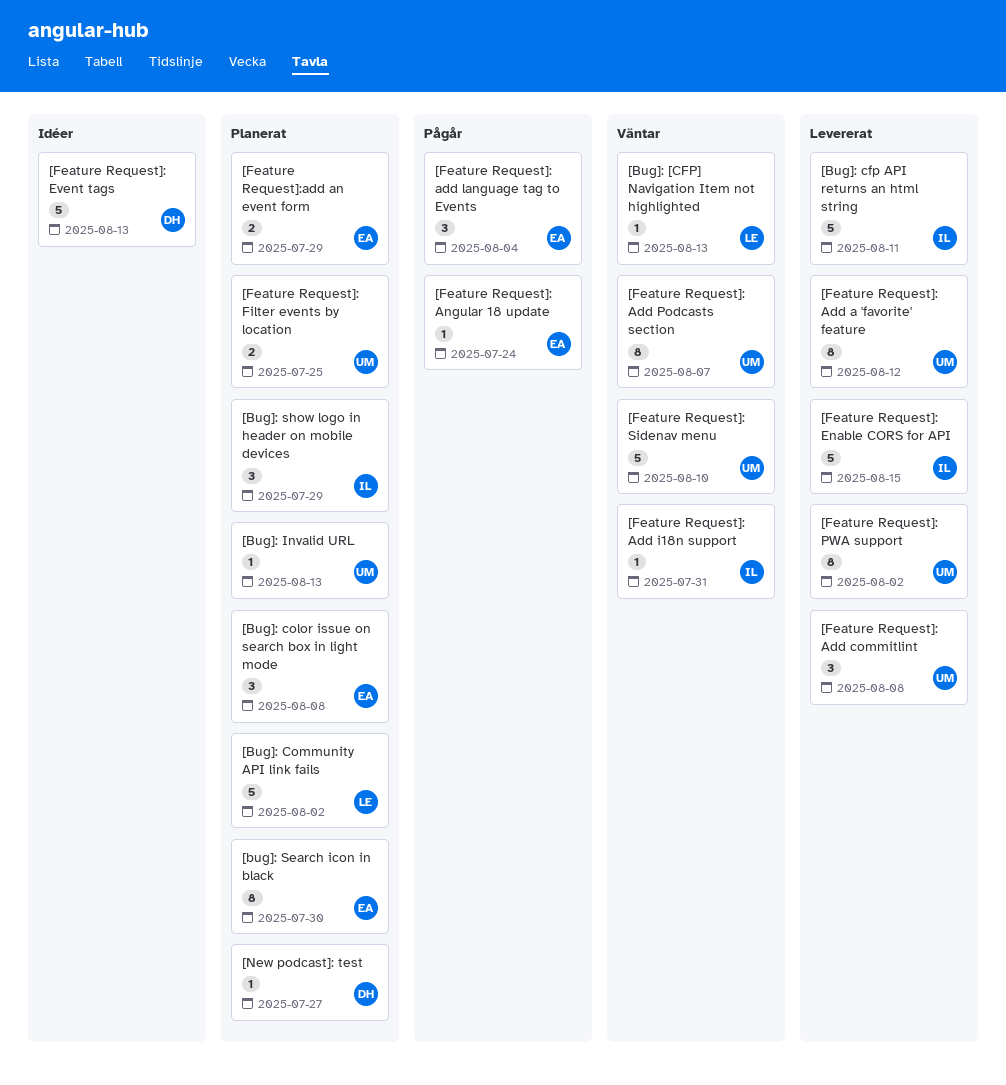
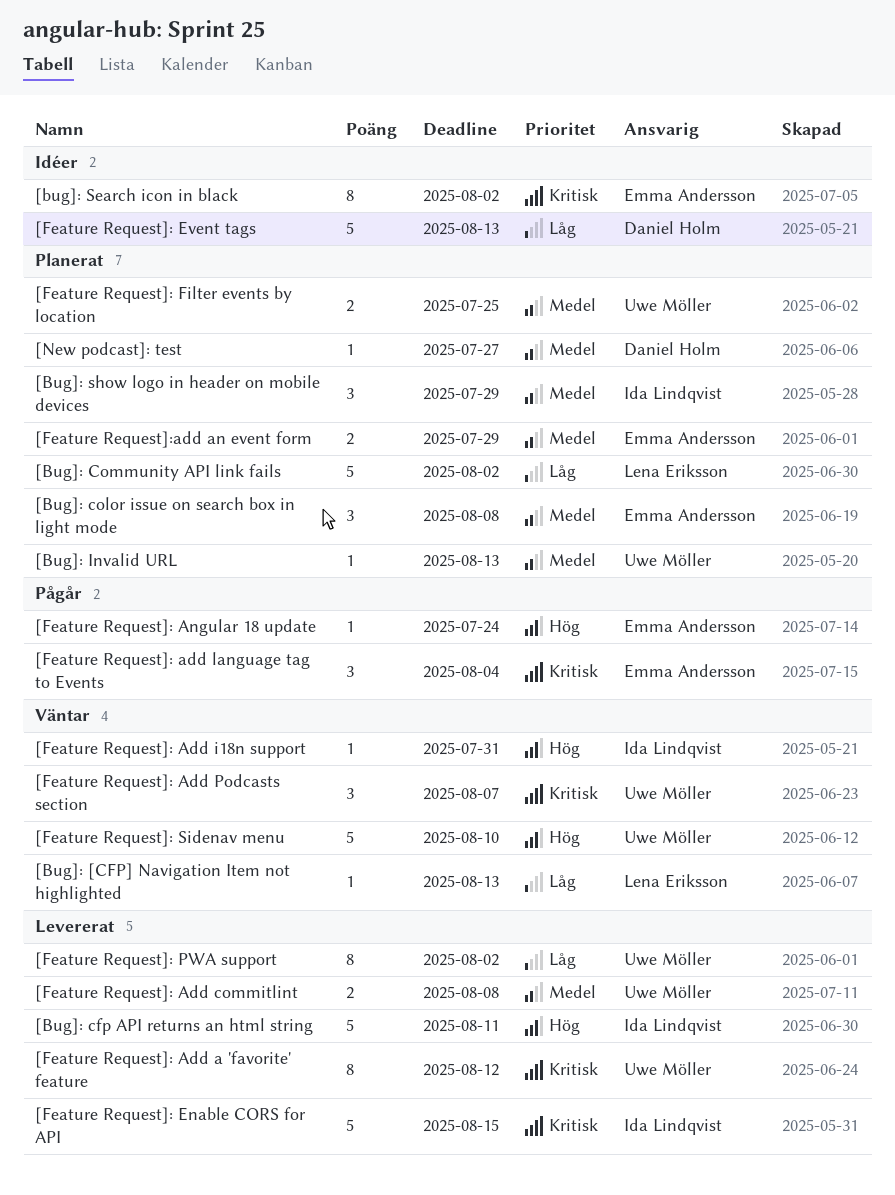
[bug]: Search icon in black, status: Planerat -> Idéer
[bug]: Search icon in black, due: Jul 30 -> Aug 2
[Feature Request]: Add commitlint, estimate: 3 -> 2
[Feature Request]: Add Podcasts section, estimate: 8 -> 3

